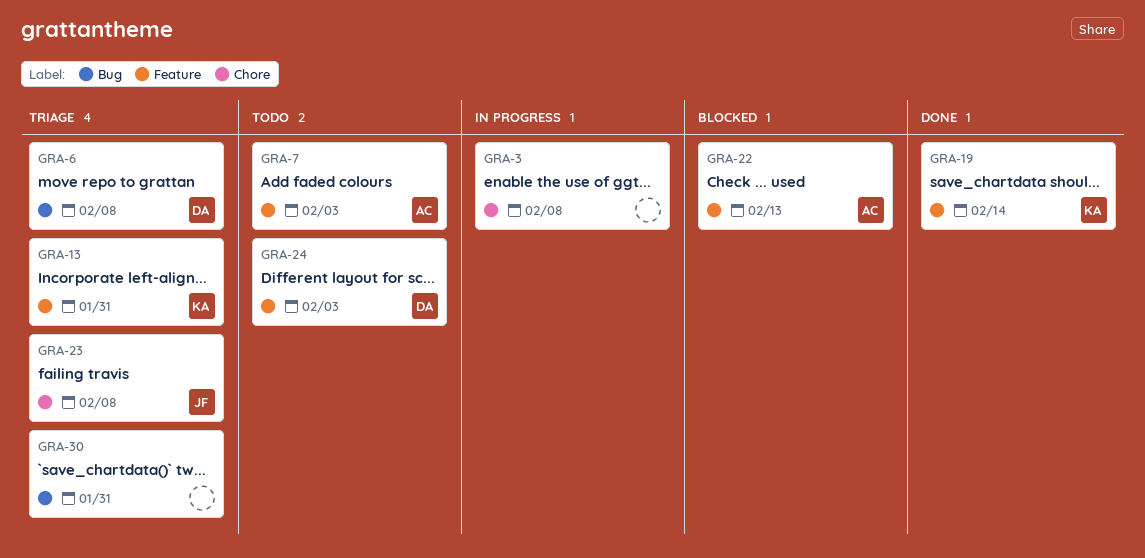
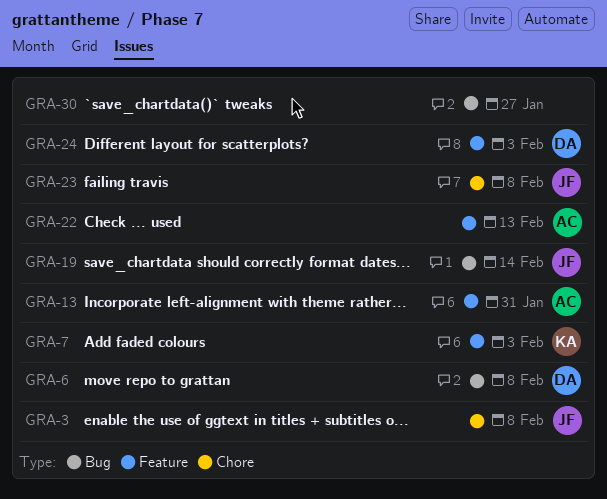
GRA-3, owner: none -> JF
GRA-7, owner: AC -> KA
GRA-13, owner: KA -> AC
GRA-19, owner: KA -> JF
GRA-19, label: Feature -> Bug
GRA-30, due: Jan 31 -> Jan 27

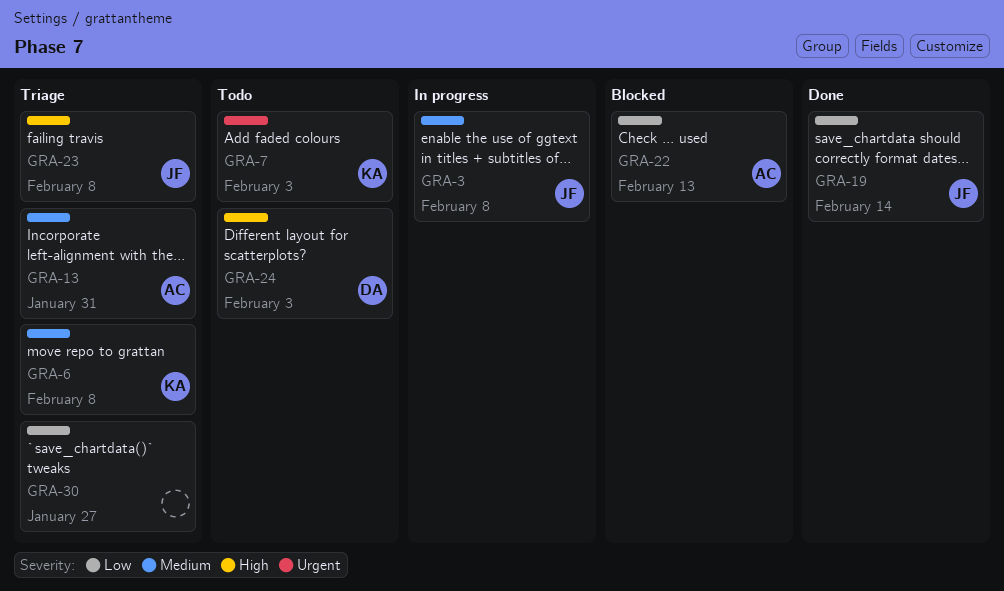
GRA-6, owner: DA -> KA

